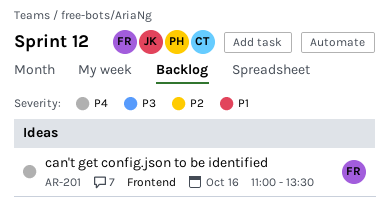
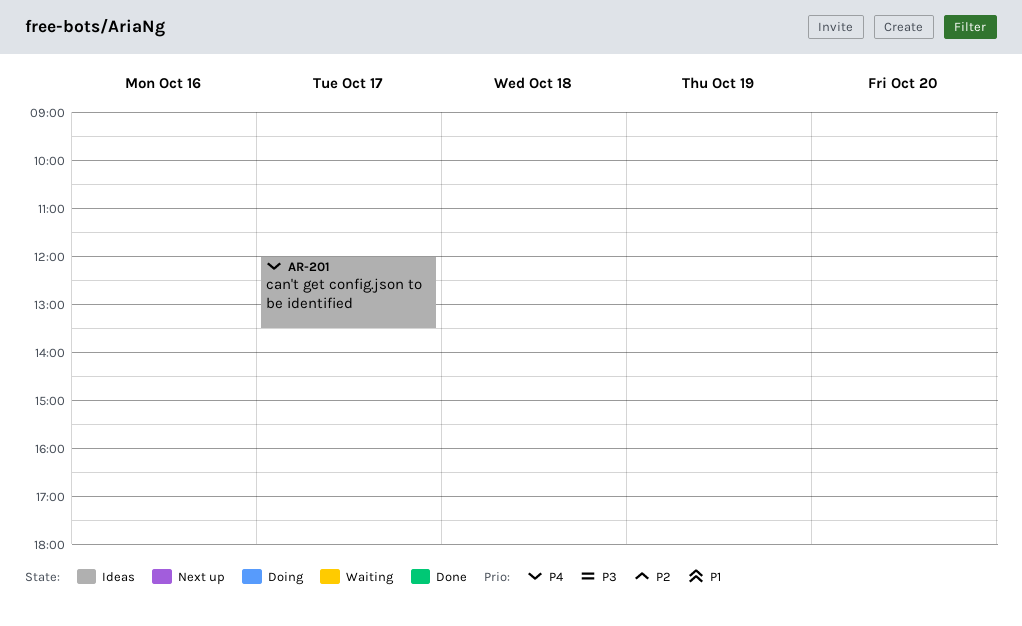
AR-201, day: Oct 16 -> Oct 17
AR-201, begins: 11:00 -> 12:00

